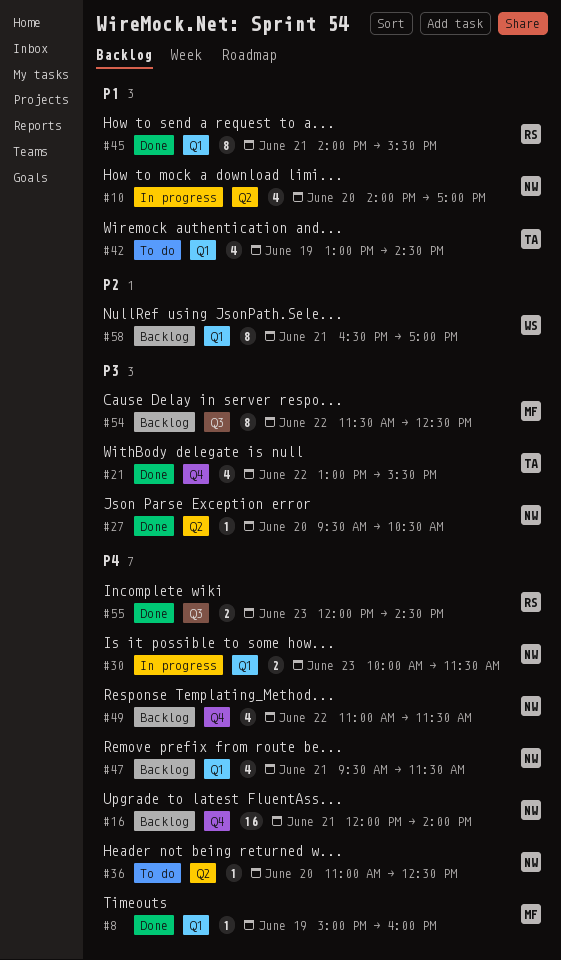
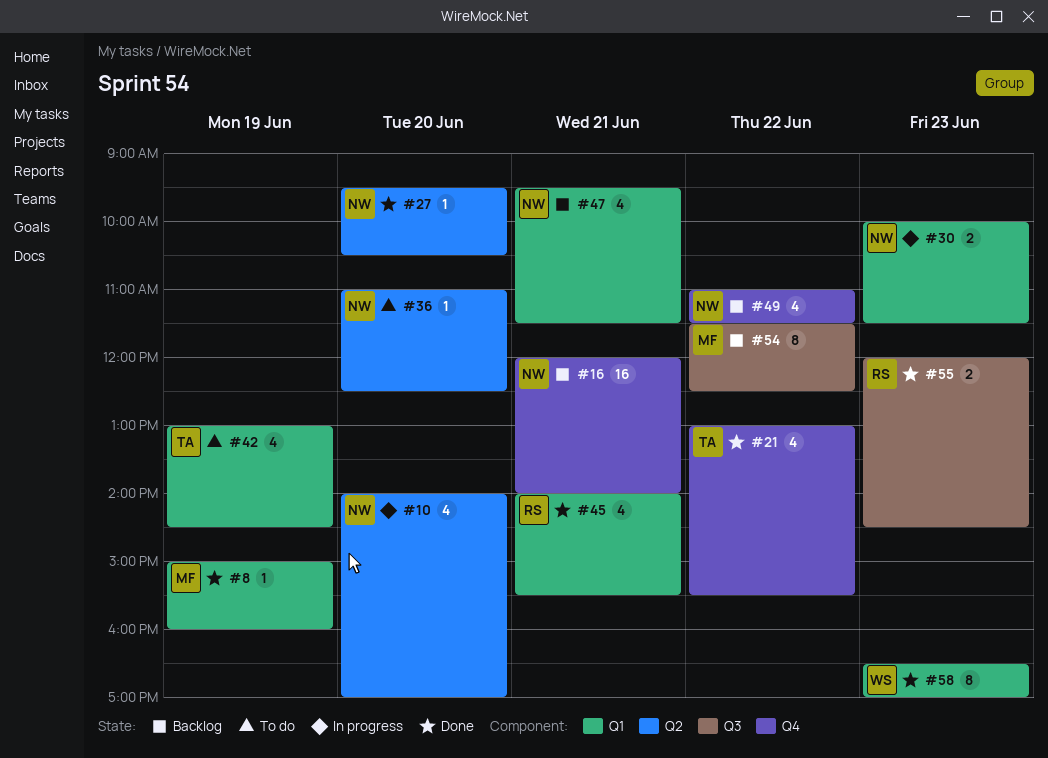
#45, estimate: 8 -> 4
#58, status: Backlog -> Done
#58, day: Jun 21 -> Jun 23

